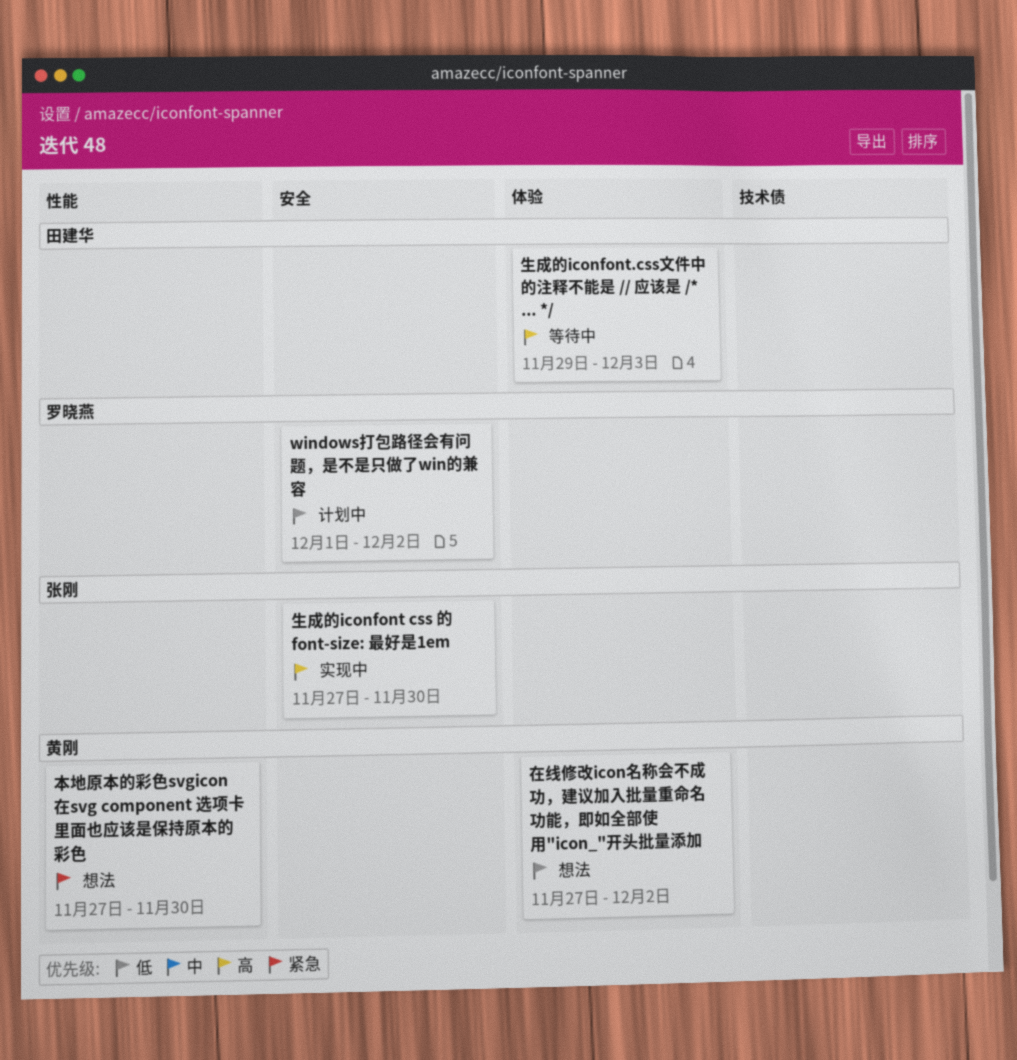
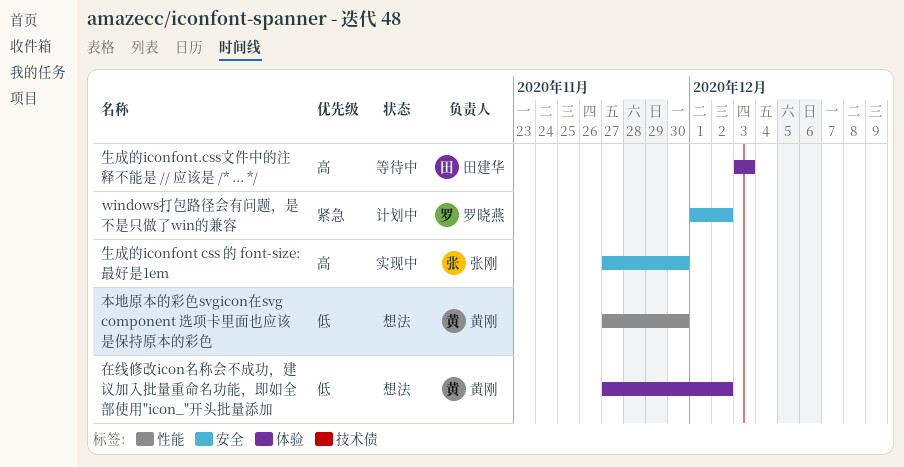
windows打包路径会有问题，是不是只做了win的兼容, priority: 低 -> 紧急
本地原本的彩色svgicon在svg component 选项卡里面也应该是保持原本的彩色, priority: 紧急 -> 低
生成的iconfont.css文件中的注释不能是 // 应该是 /* ... */, start: Nov 29 -> Dec 3

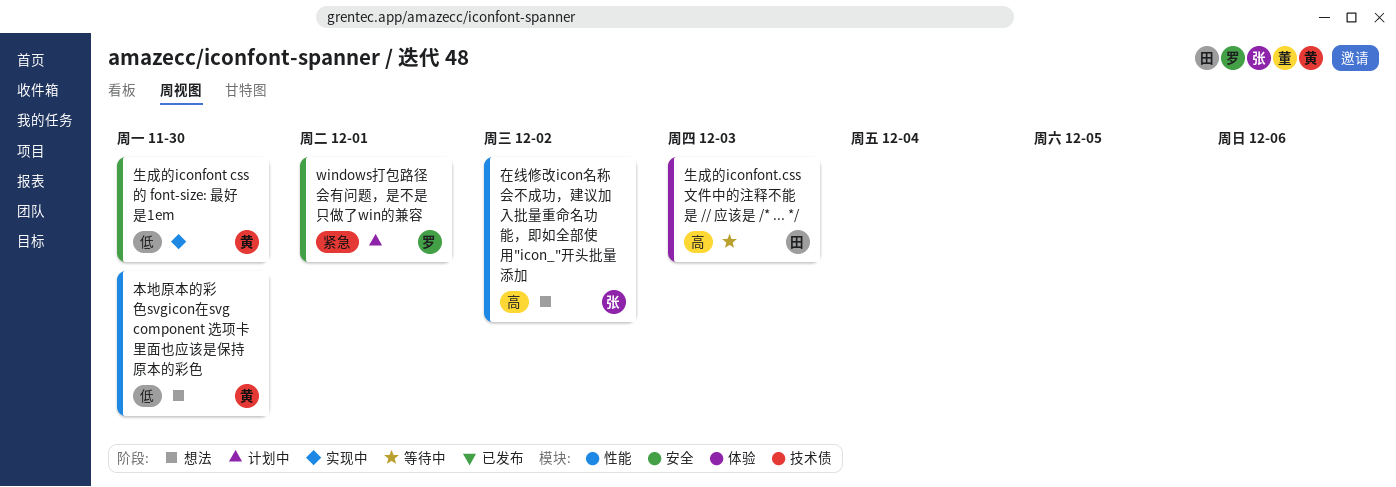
windows打包路径会有问题，是不是只做了win的兼容, due: Dec 2 -> Dec 1
在线修改icon名称会不成功，建议加入批量重命名功能，即如全部使用"icon_"开头批量添加, owner: 黄刚 -> 张刚
在线修改icon名称会不成功，建议加入批量重命名功能，即如全部使用"icon_"开头批量添加, priority: 低 -> 高
在线修改icon名称会不成功，建议加入批量重命名功能，即如全部使用"icon_"开头批量添加, label: 体验 -> 性能
生成的iconfont css 的 font-size: 最好是1em, owner: 张刚 -> 黄刚
生成的iconfont css 的 font-size: 最好是1em, priority: 高 -> 低

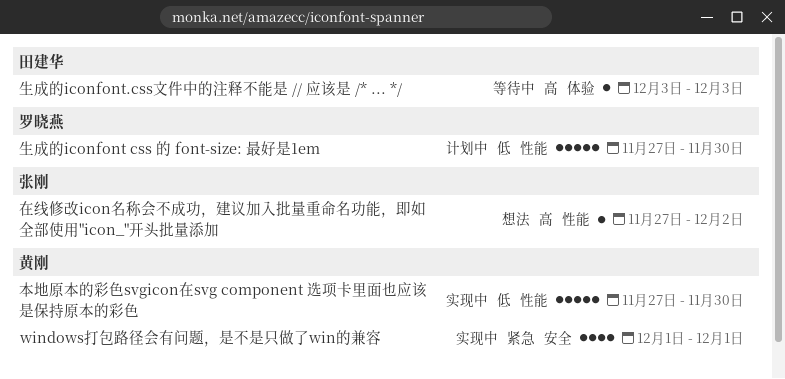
windows打包路径会有问题，是不是只做了win的兼容, status: 计划中 -> 实现中
windows打包路径会有问题，是不是只做了win的兼容, owner: 罗晓燕 -> 黄刚
本地原本的彩色svgicon在svg component 选项卡里面也应该是保持原本的彩色, status: 想法 -> 实现中
生成的iconfont css 的 font-size: 最好是1em, status: 实现中 -> 计划中
生成的iconfont css 的 font-size: 最好是1em, owner: 黄刚 -> 罗晓燕
生成的iconfont css 的 font-size: 最好是1em, label: 安全 -> 性能

